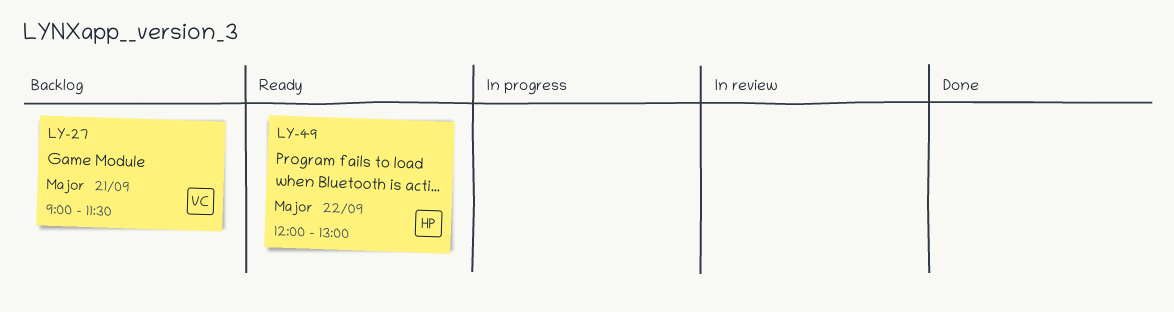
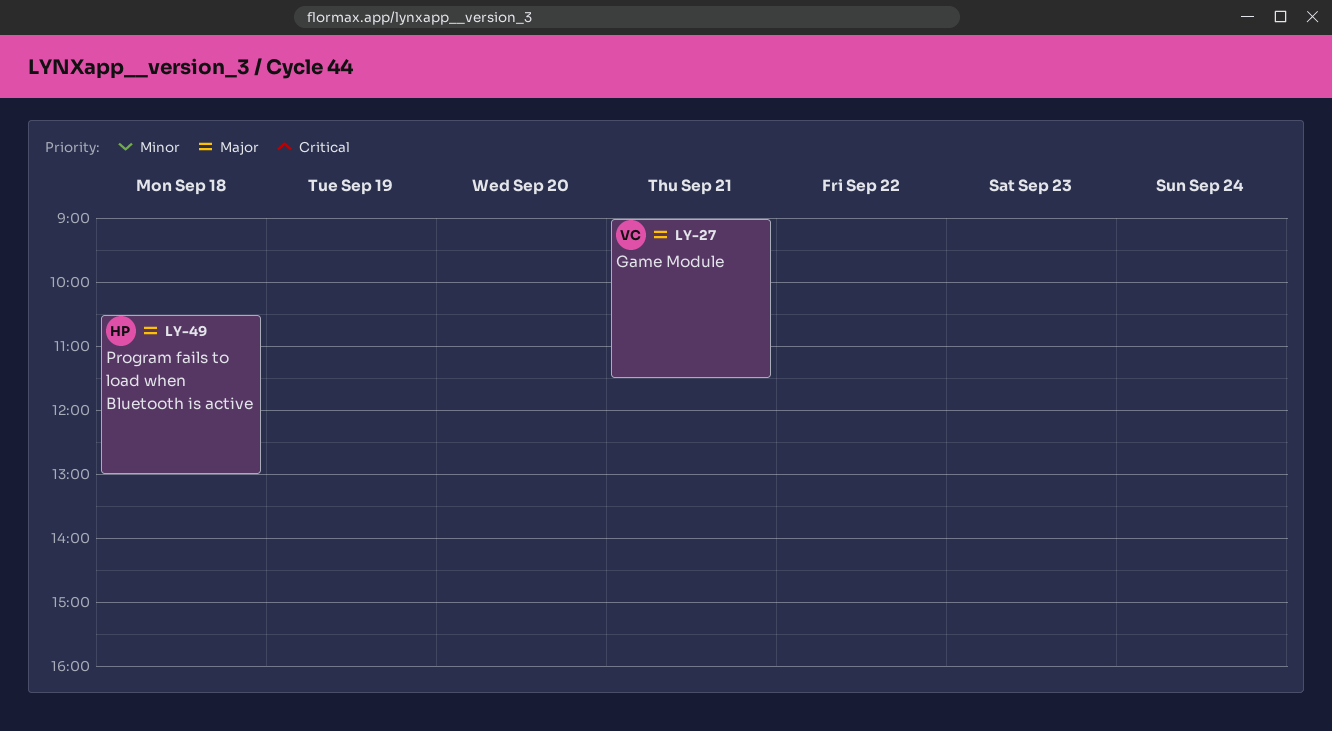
LY-49, day: Sep 22 -> Sep 18
LY-49, begins: 12:00 -> 10:30

